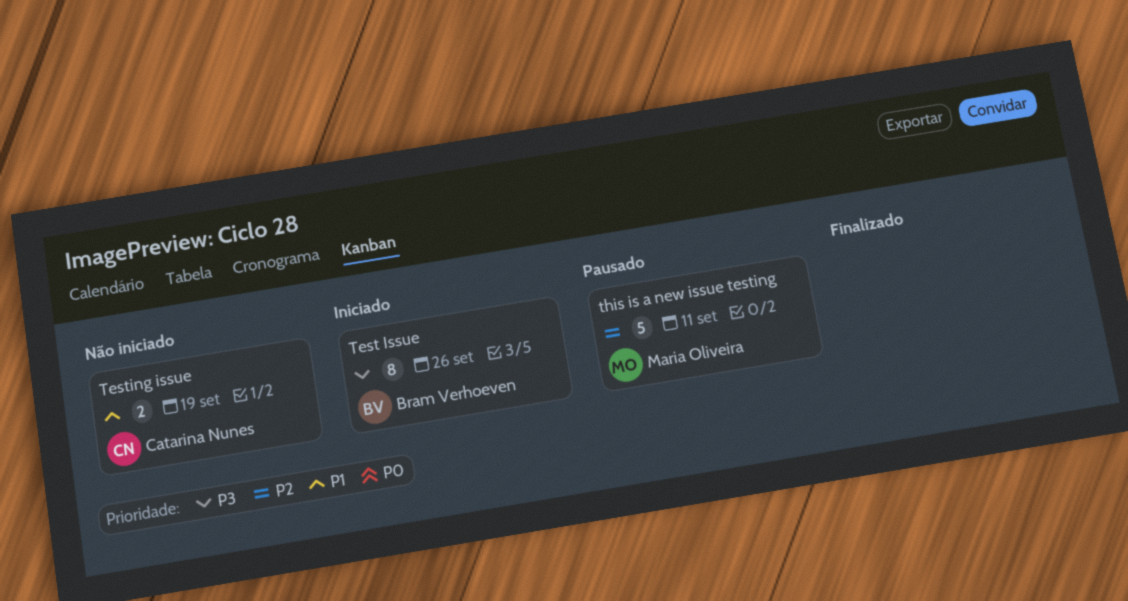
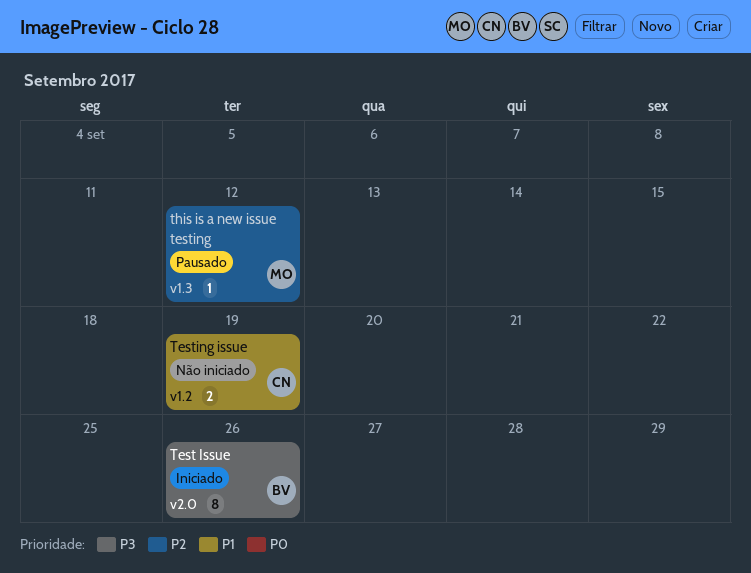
this is a new issue testing, estimate: 5 -> 1
this is a new issue testing, due: Sep 11 -> Sep 12

